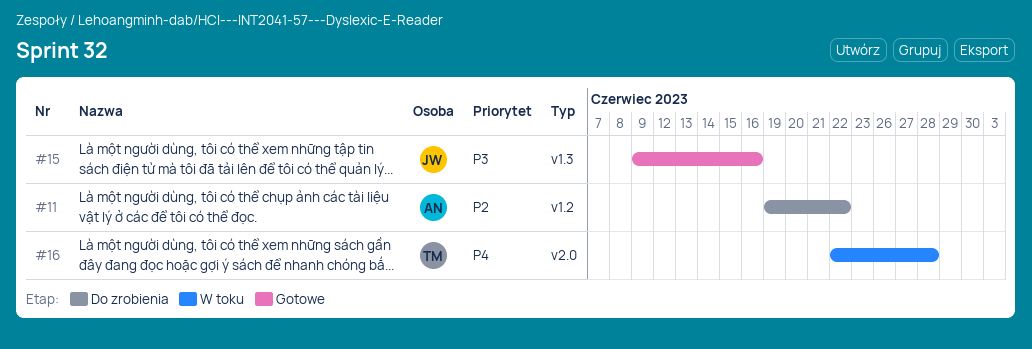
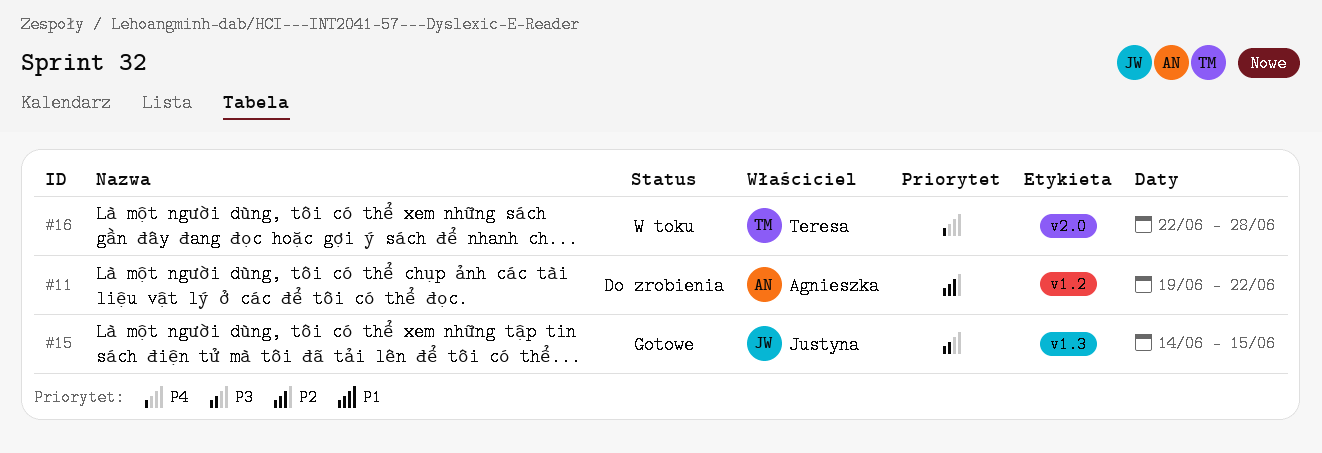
#15, start: Jun 9 -> Jun 14
#15, due: Jun 16 -> Jun 15

